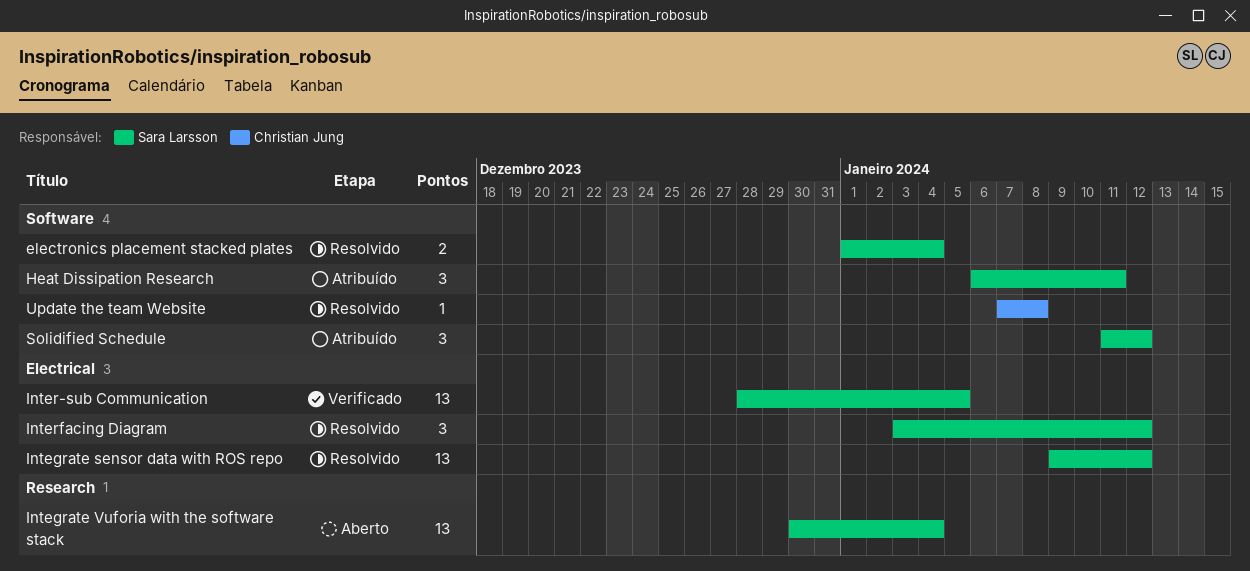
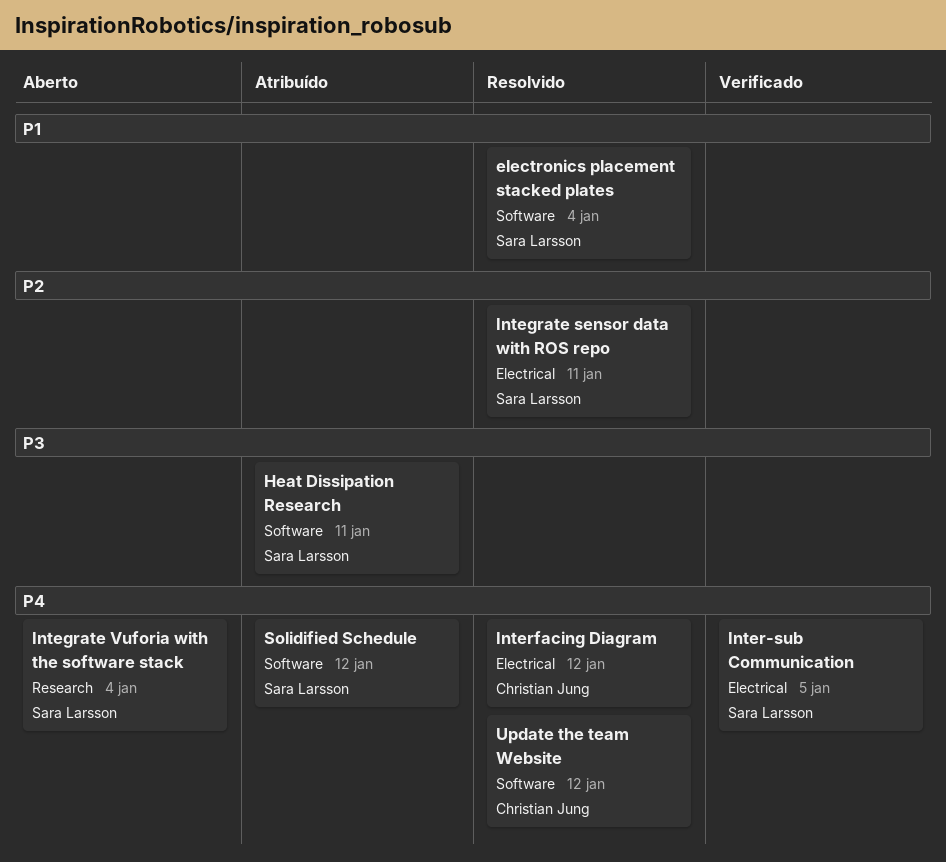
Integrate sensor data with ROS repo, due: Jan 12 -> Jan 11
Interfacing Diagram, owner: Sara Larsson -> Christian Jung
Update the team Website, due: Jan 8 -> Jan 12

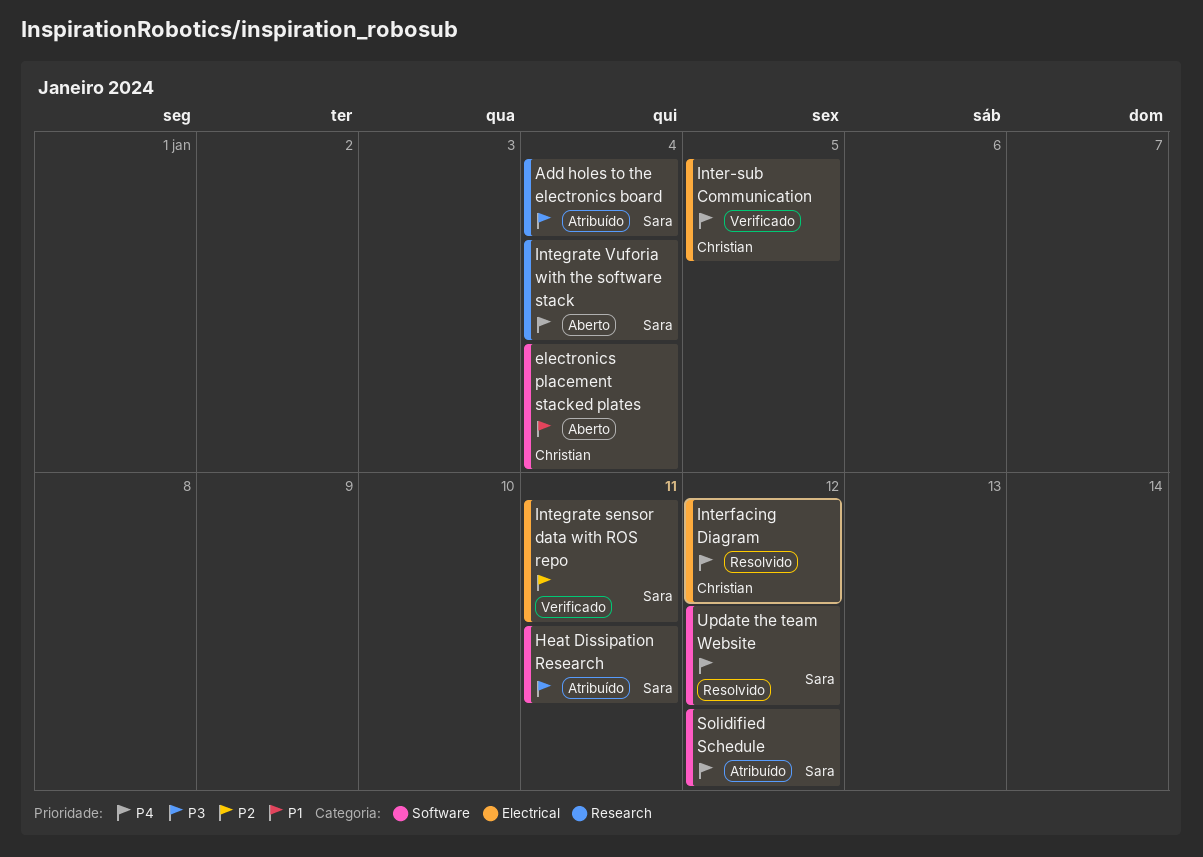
Add holes to the electronics board: none -> present
electronics placement stacked plates, status: Resolvido -> Aberto
electronics placement stacked plates, owner: Sara Larsson -> Christian Jung
Integrate sensor data with ROS repo, status: Resolvido -> Verificado
Inter-sub Communication, owner: Sara Larsson -> Christian Jung
Update the team Website, owner: Christian Jung -> Sara Larsson

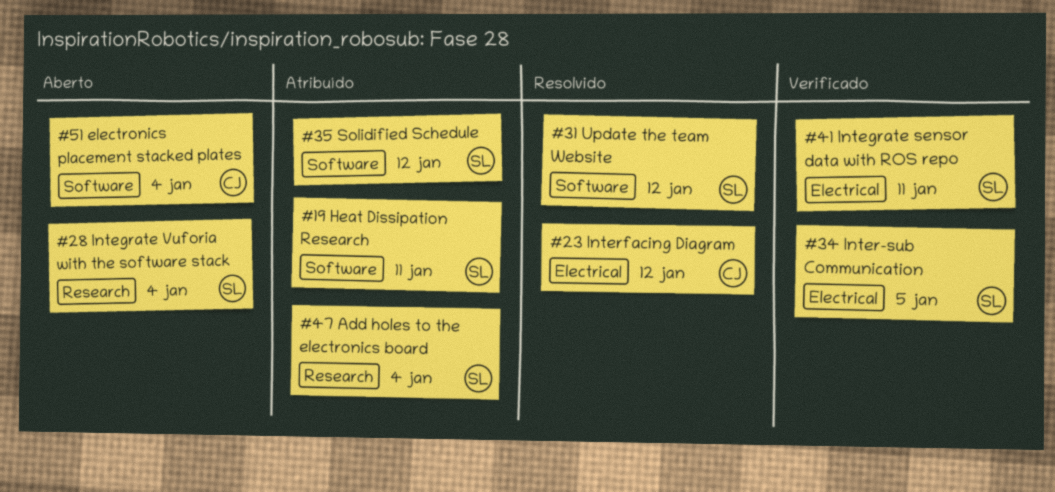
Inter-sub Communication, owner: Christian -> Sara

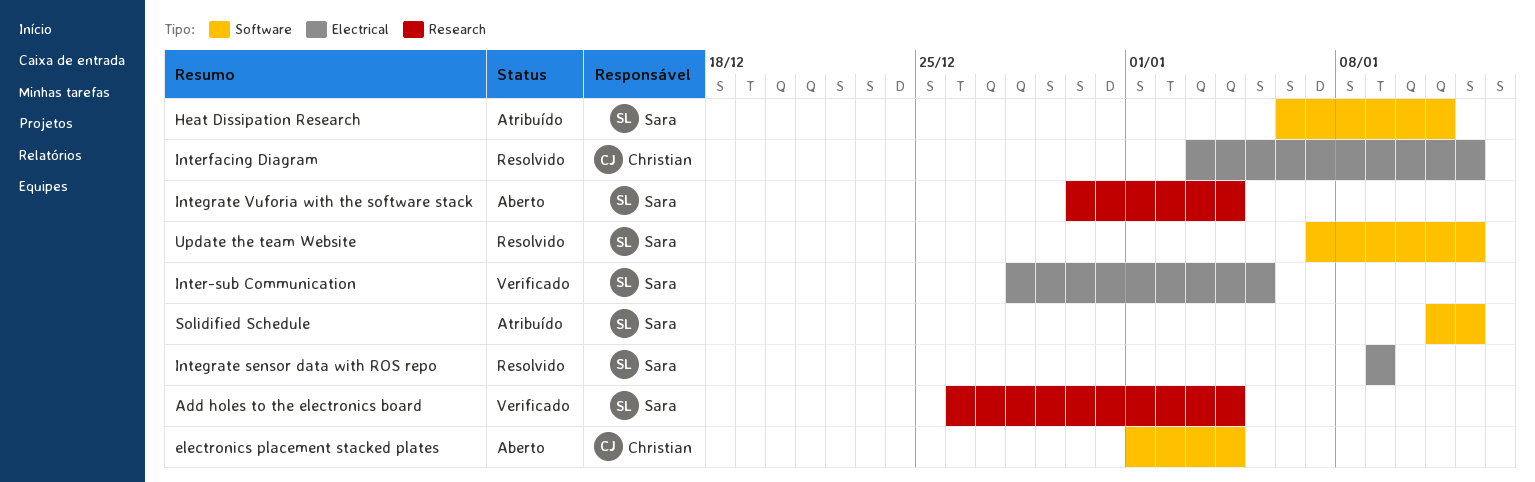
Add holes to the electronics board, status: Atribuído -> Verificado
Integrate sensor data with ROS repo, status: Verificado -> Resolvido
Integrate sensor data with ROS repo, due: Jan 11 -> Jan 9

